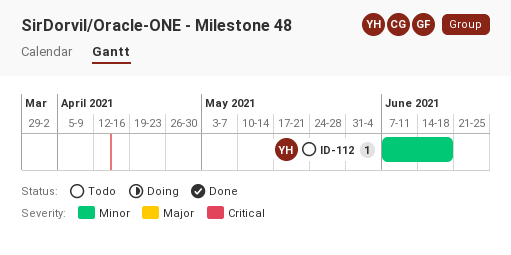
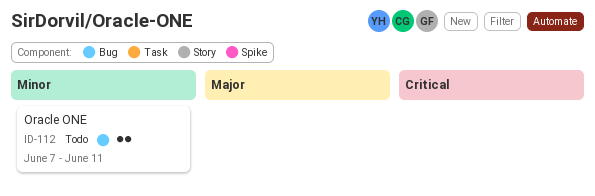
ID-112, estimate: 1 -> 2
ID-112, due: Jun 18 -> Jun 11

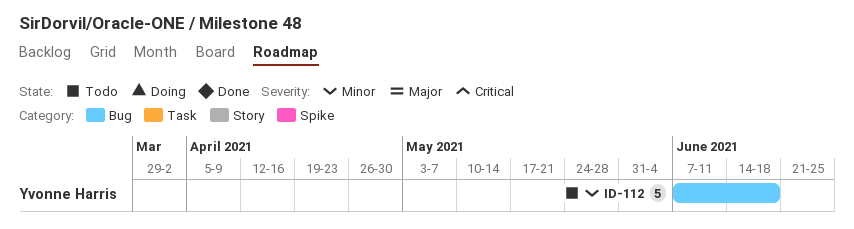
ID-112, estimate: 2 -> 5
ID-112, due: Jun 11 -> Jun 18

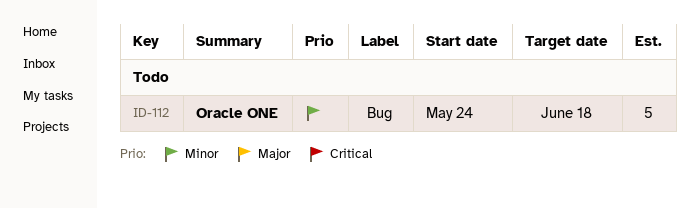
ID-112, start: Jun 7 -> May 24

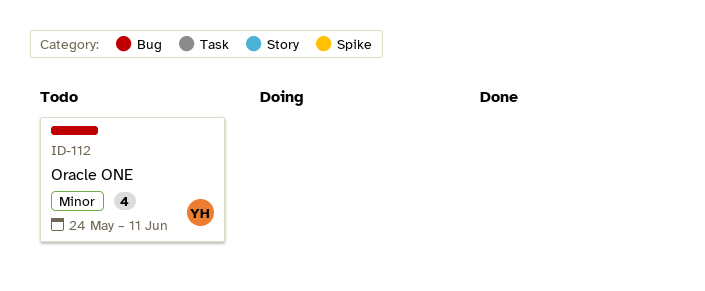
ID-112, estimate: 5 -> 4
ID-112, due: Jun 18 -> Jun 11

